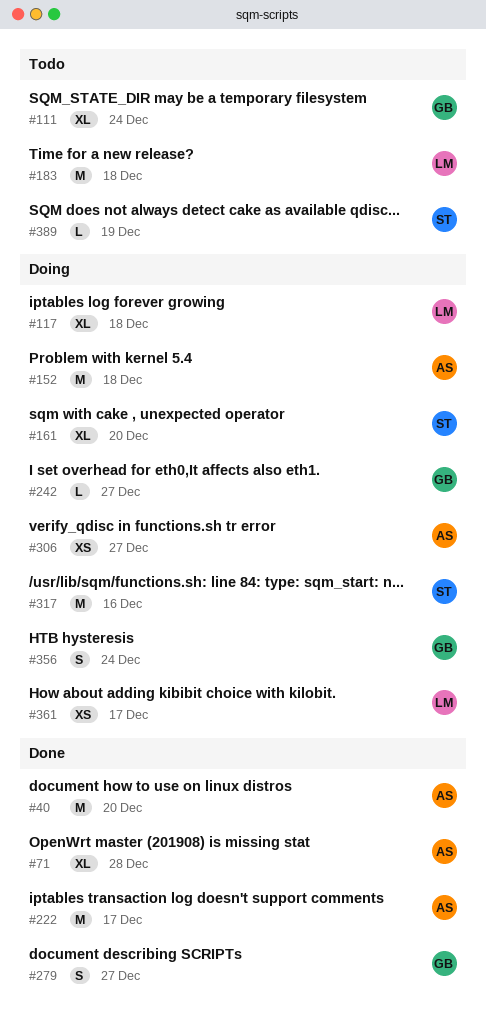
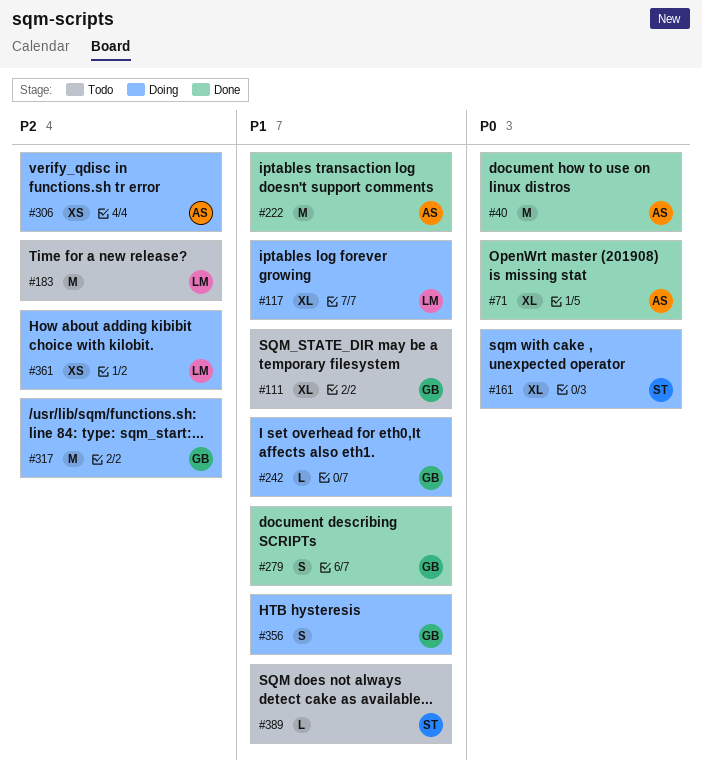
#152: present -> none
#317, owner: ST -> GB

